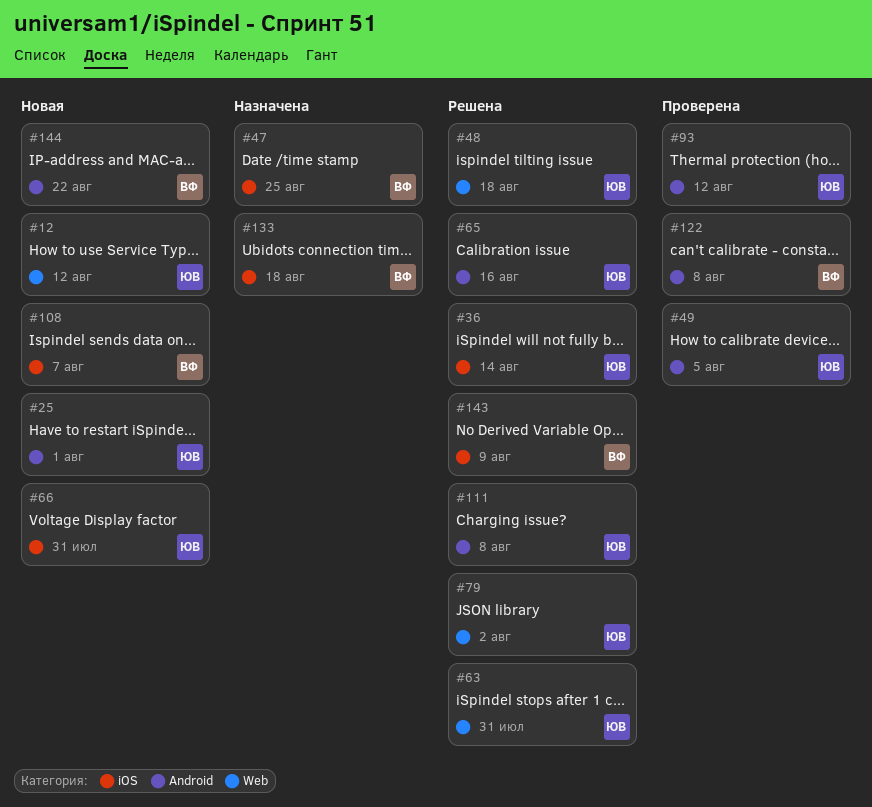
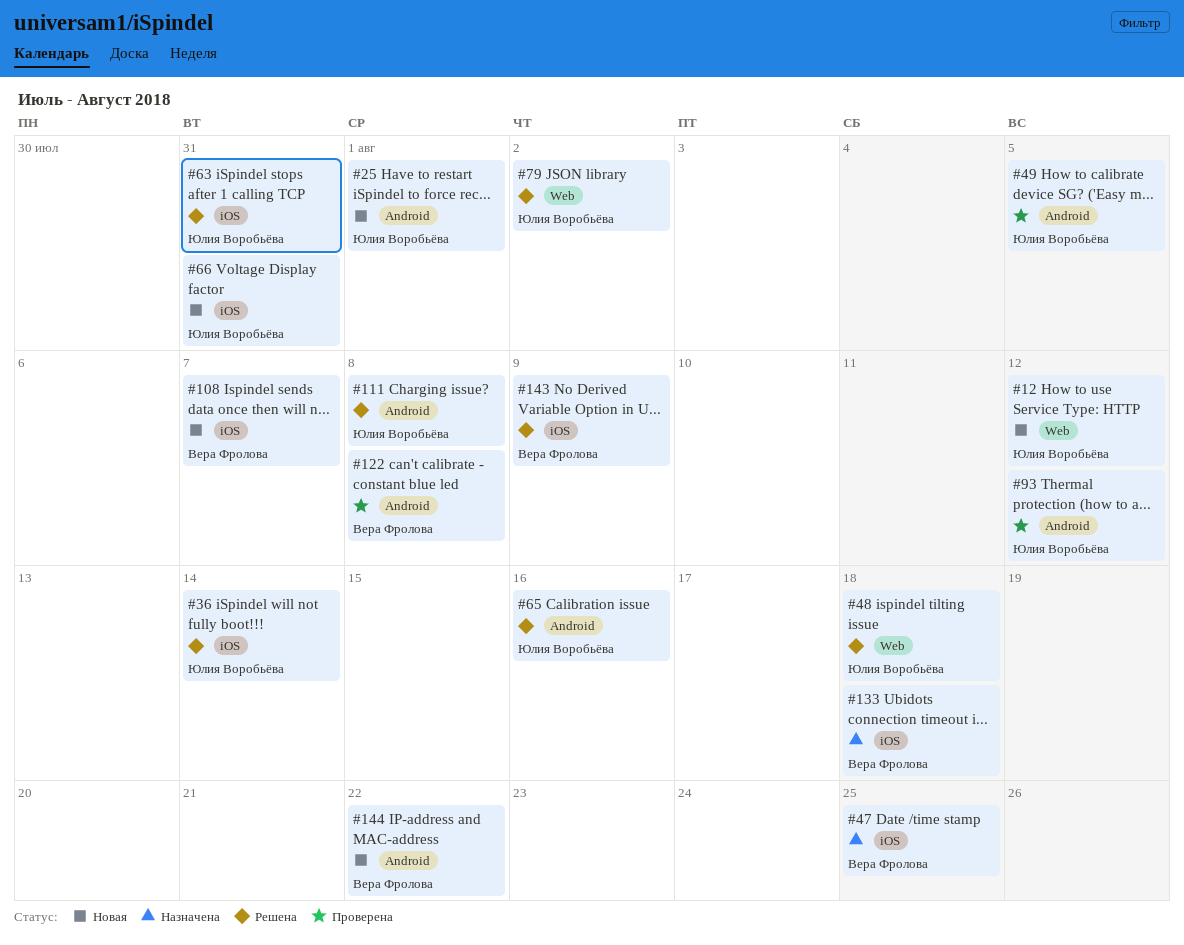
#63, label: Web -> iOS

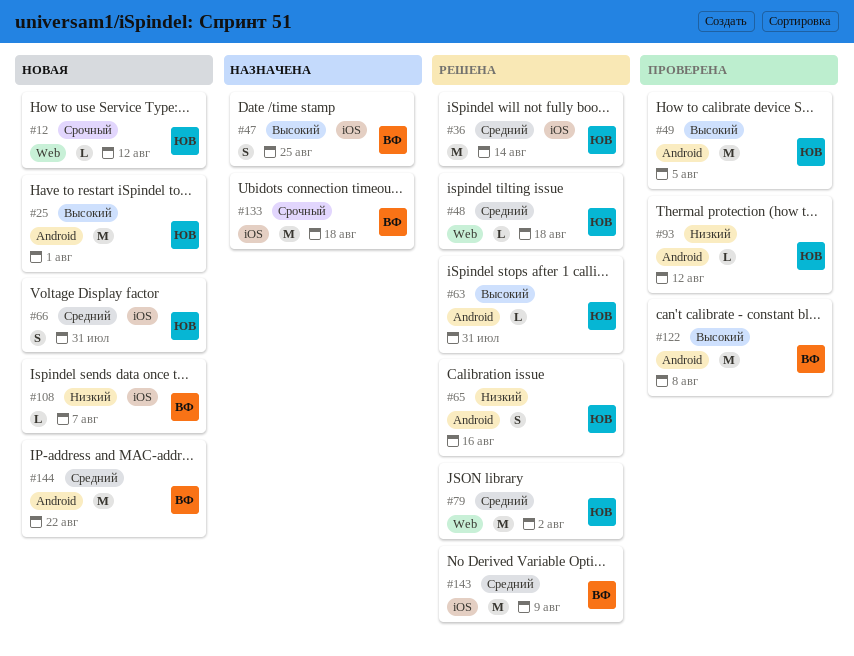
#63, label: iOS -> Android
#111: present -> none

